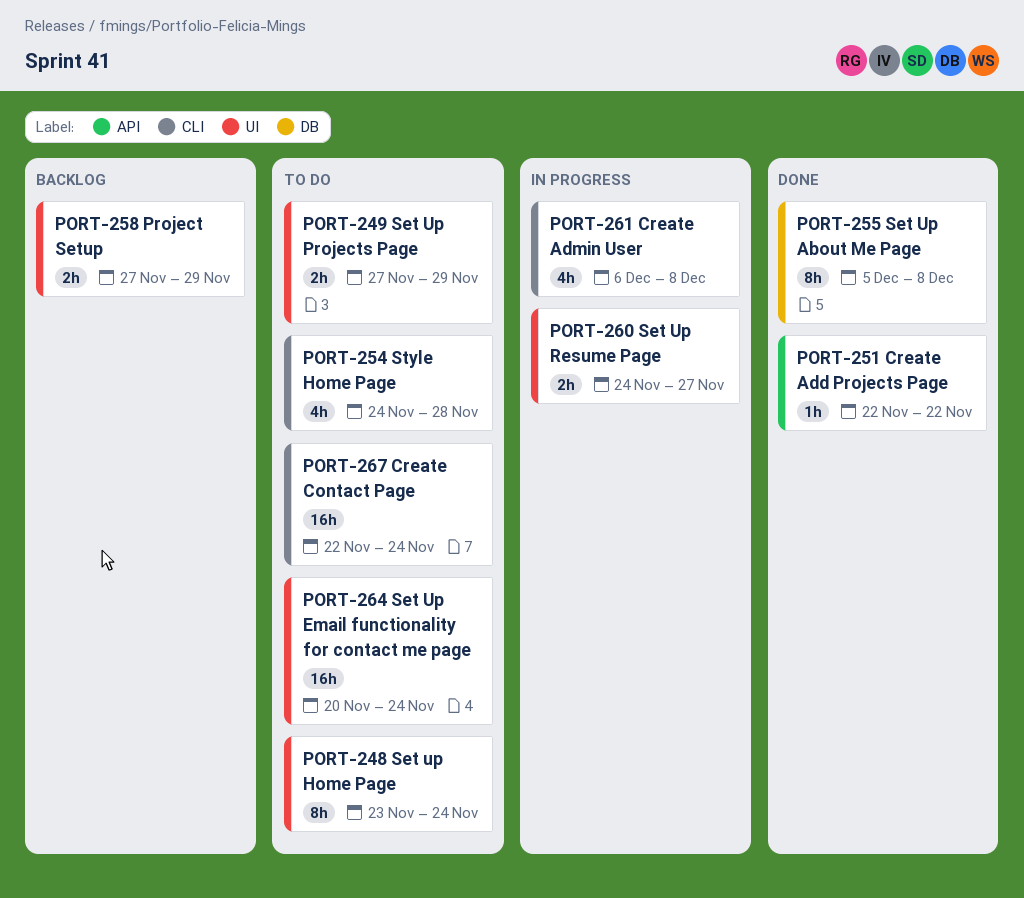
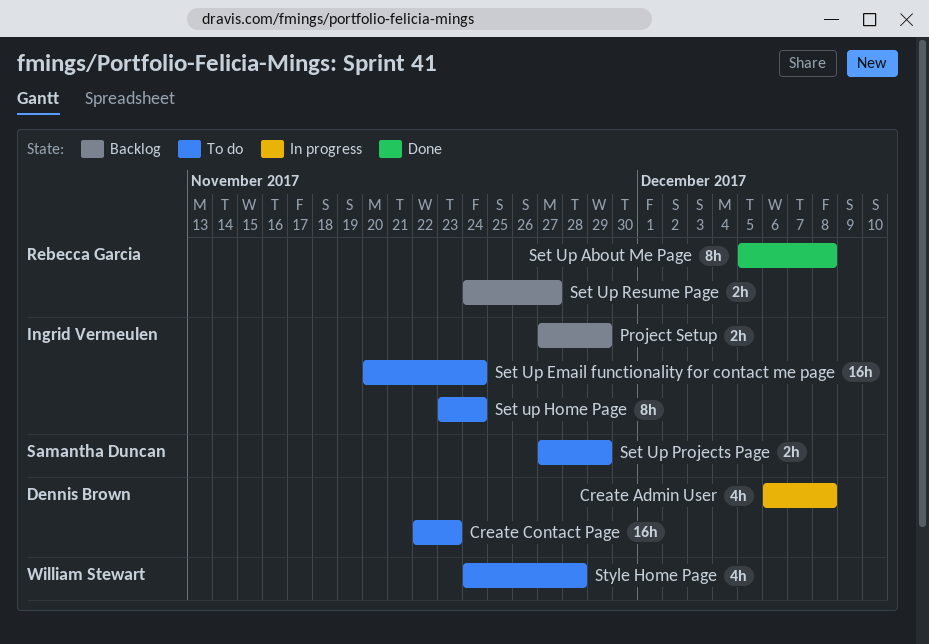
Create Add Projects Page: present -> none
Create Contact Page, due: Nov 24 -> Nov 23
Set Up Resume Page, status: In progress -> Backlog

